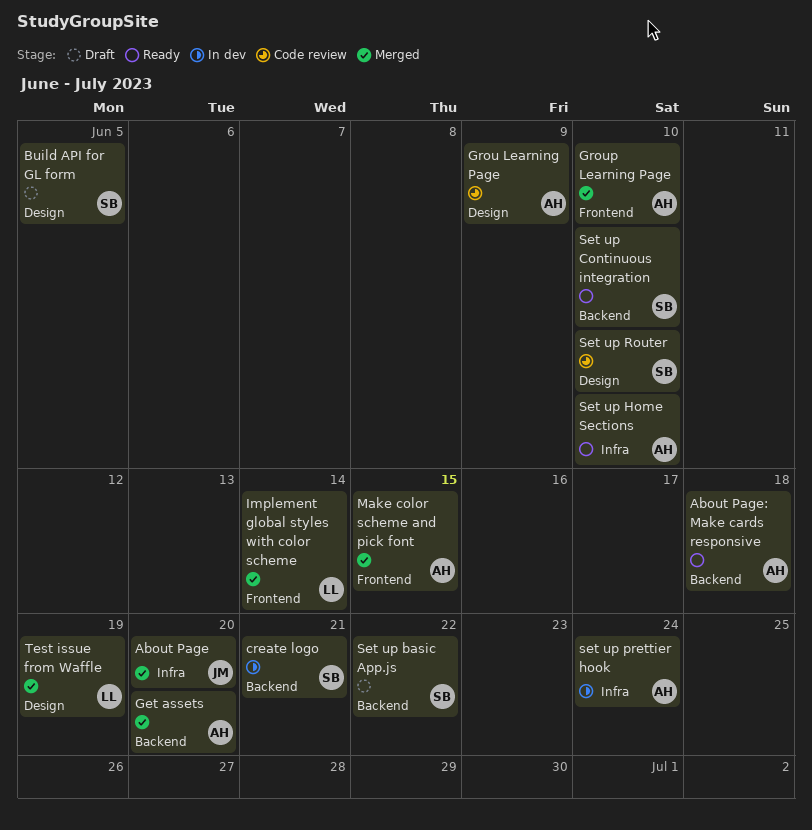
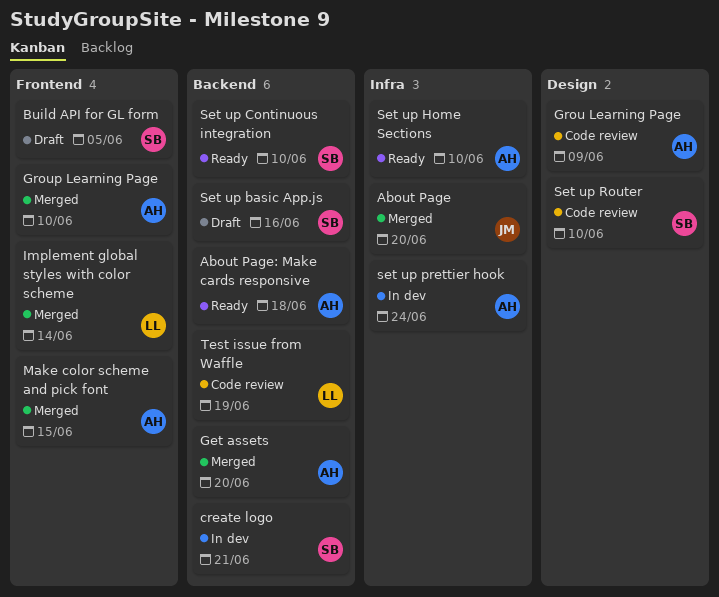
Build API for GL form, label: Design -> Frontend
Set up basic App.js, due: Jun 22 -> Jun 16
Test issue from Waffle, status: Merged -> Code review
Test issue from Waffle, label: Design -> Backend

